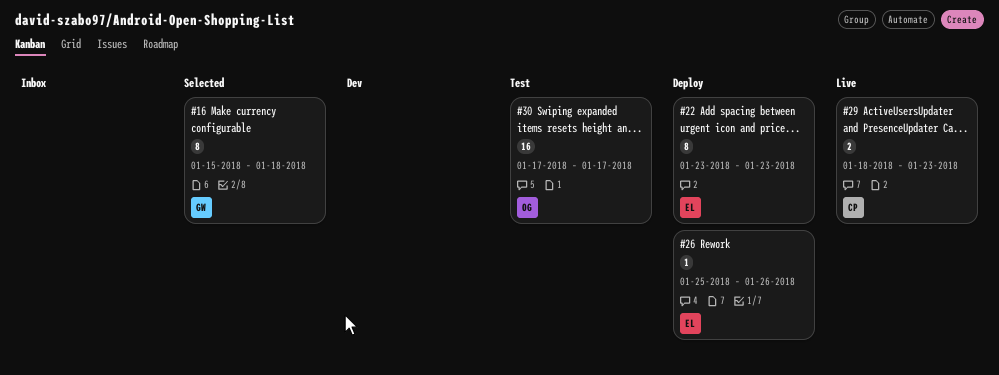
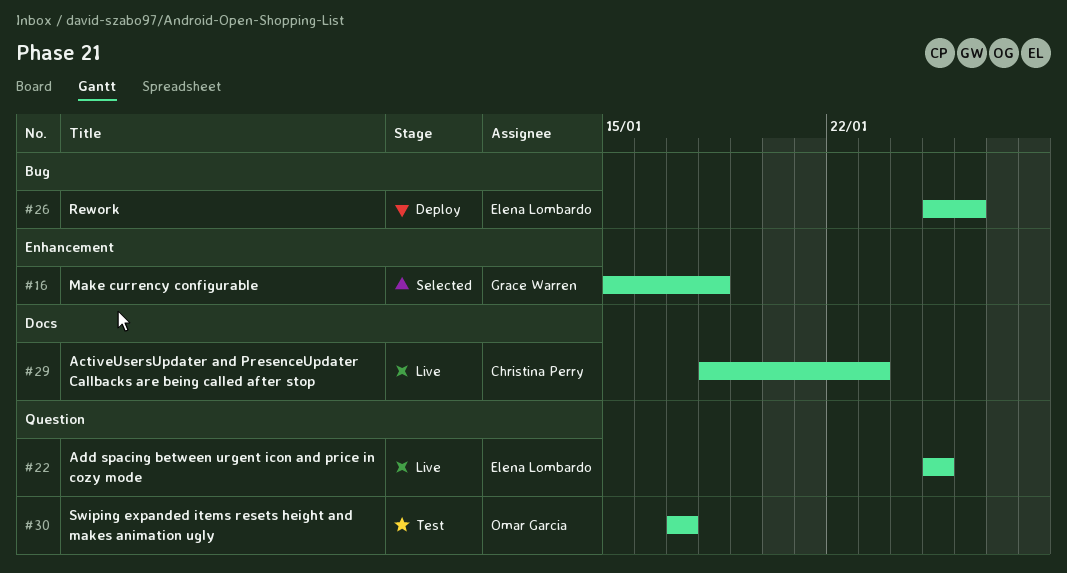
#22, status: Deploy -> Live
#22, start: Jan 23 -> Jan 25
#22, due: Jan 23 -> Jan 25

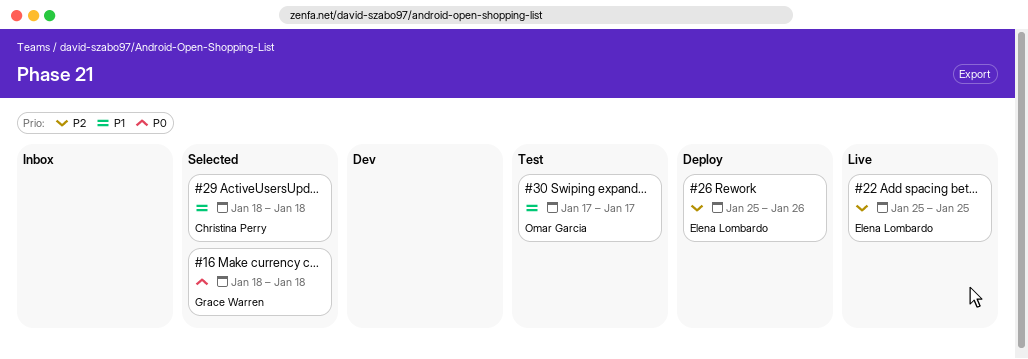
#16, start: Jan 15 -> Jan 18
#29, status: Live -> Selected
#29, due: Jan 23 -> Jan 18

